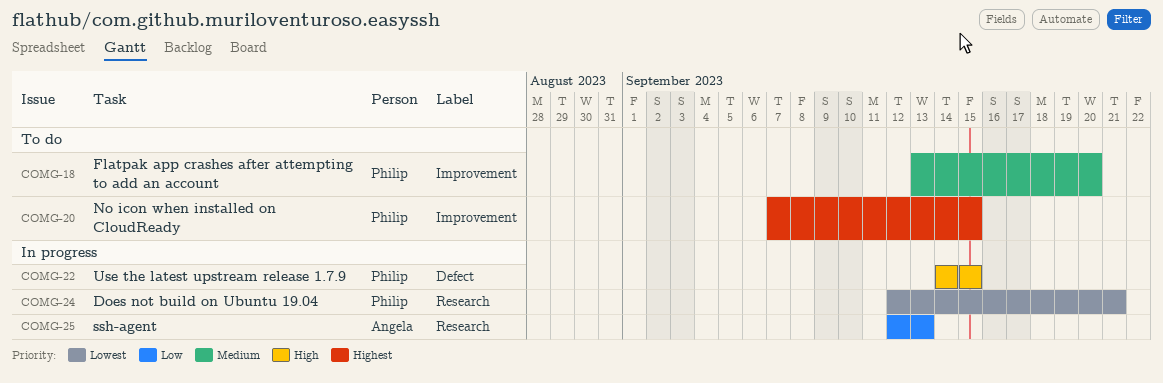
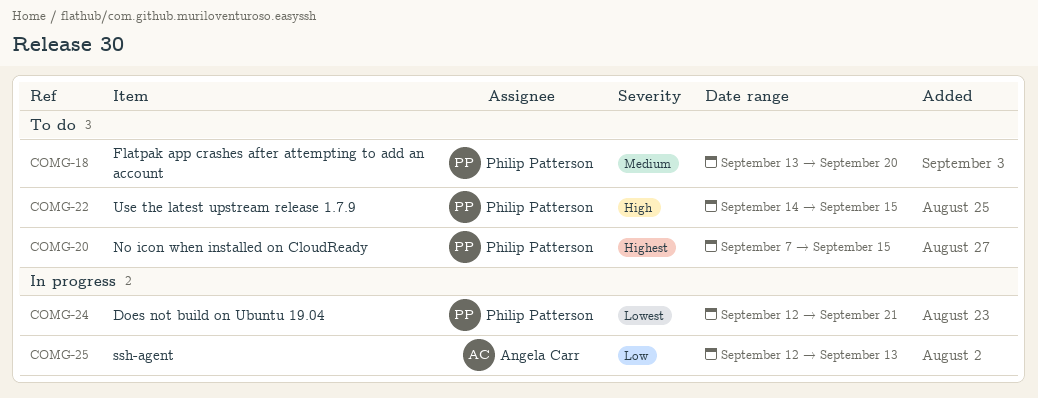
COMG-22, status: In progress -> To do

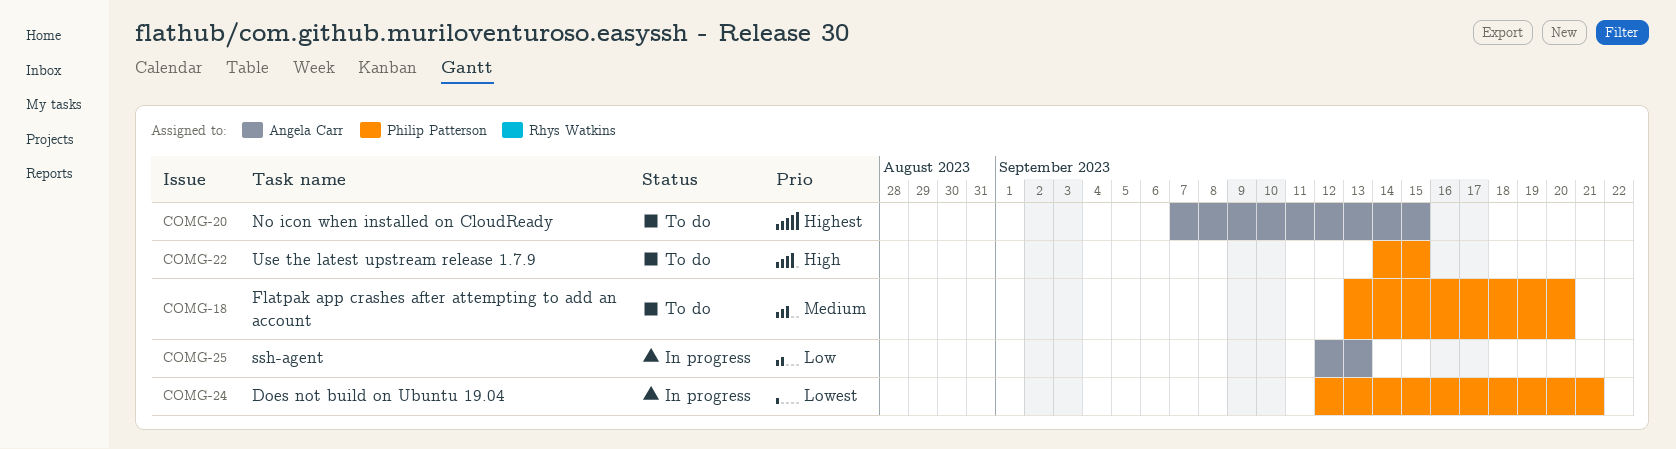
COMG-20, owner: Philip Patterson -> Angela Carr

